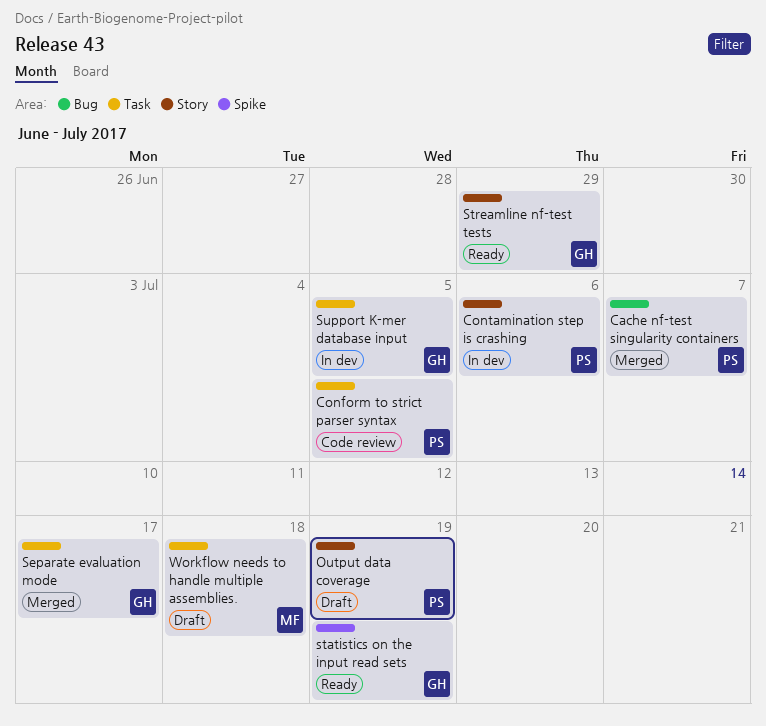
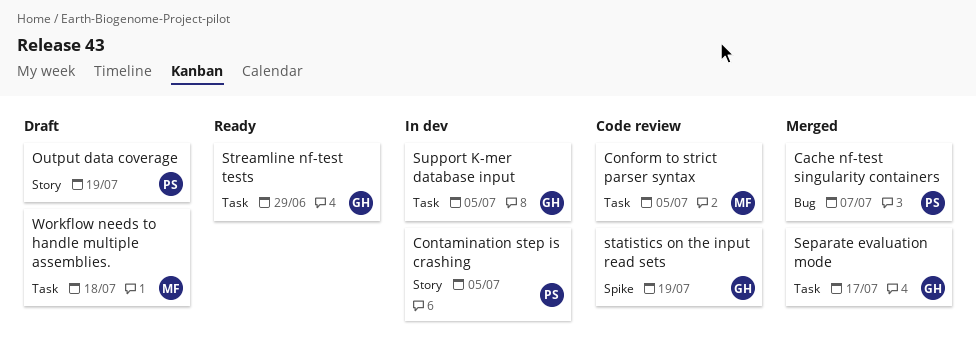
Conform to strict parser syntax, owner: PS -> MF
Contamination step is crashing, due: Jul 6 -> Jul 5
statistics on the input read sets, status: Ready -> Code review
Streamline nf-test tests, label: Story -> Task

